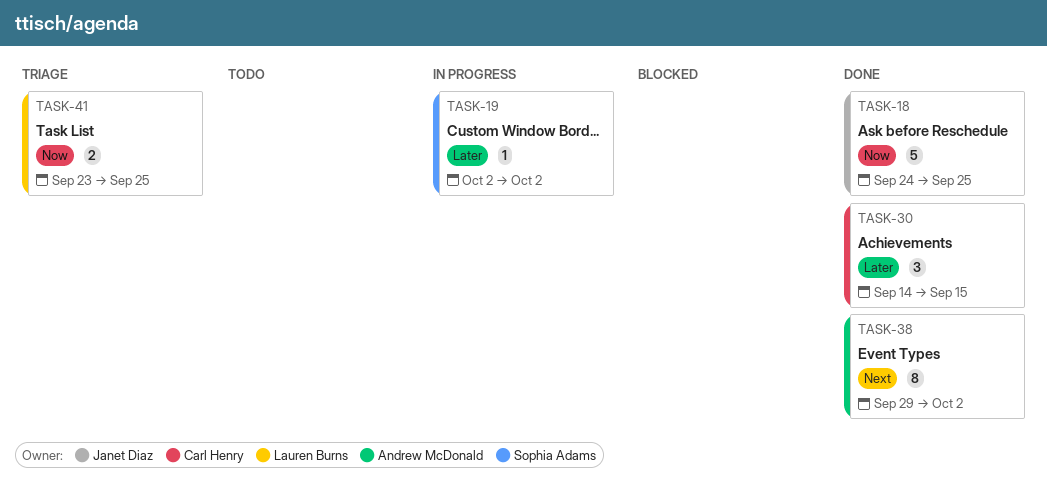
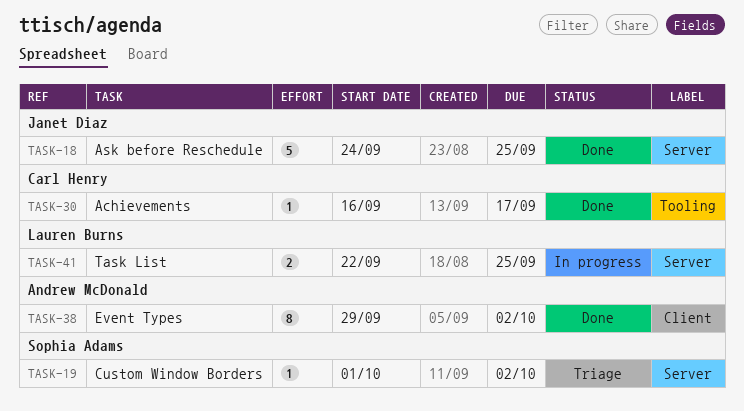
TASK-19, status: In progress -> Triage
TASK-19, start: Oct 2 -> Oct 1
TASK-30, estimate: 3 -> 1
TASK-30, start: Sep 14 -> Sep 16
TASK-30, due: Sep 15 -> Sep 17
TASK-41, status: Triage -> In progress
TASK-41, start: Sep 23 -> Sep 22

